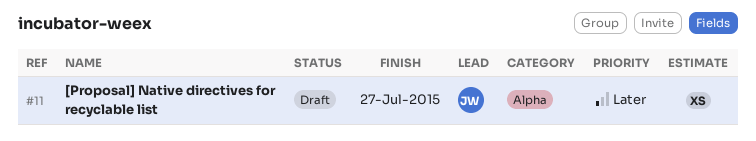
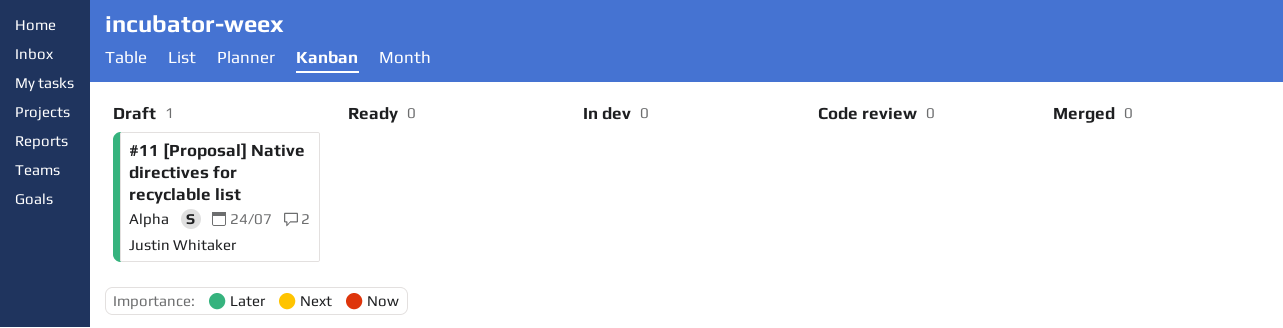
#11, estimate: XS -> S
#11, due: Jul 27 -> Jul 24

